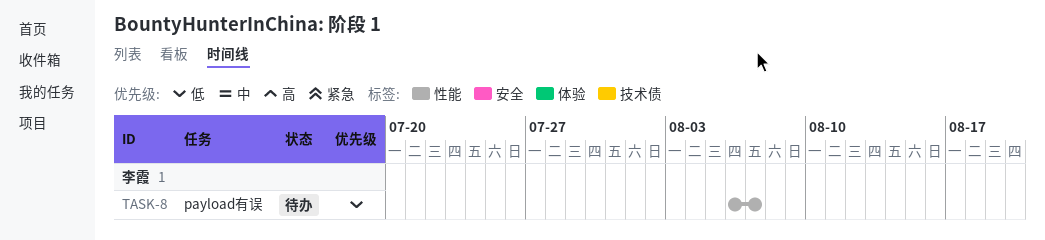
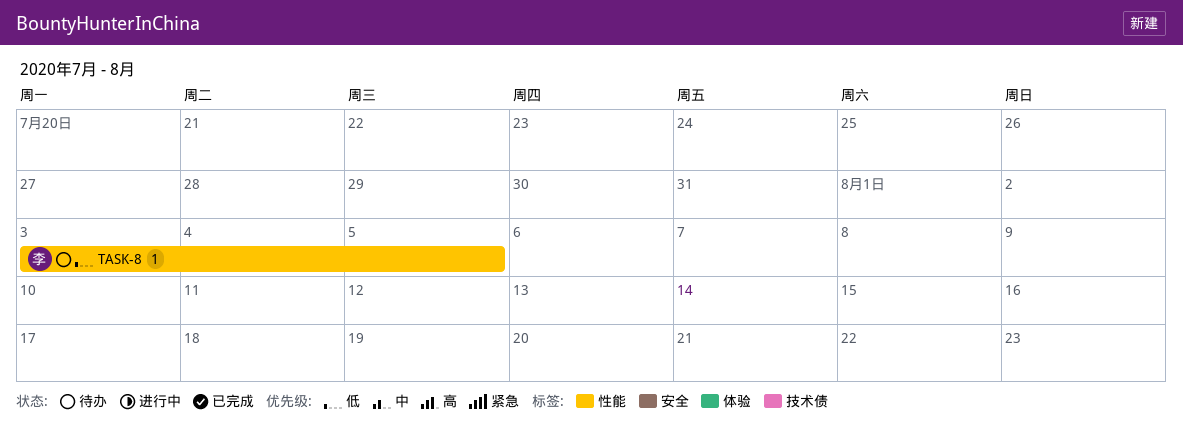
TASK-8, start: Aug 6 -> Aug 3
TASK-8, due: Aug 7 -> Aug 5

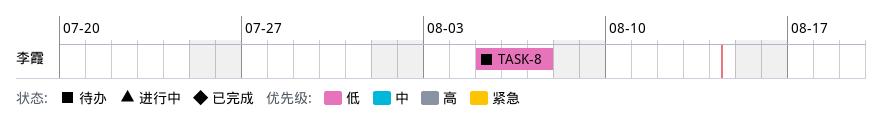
TASK-8, start: Aug 3 -> Aug 5
TASK-8, due: Aug 5 -> Aug 7

